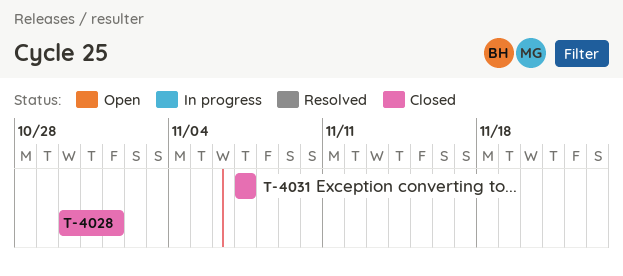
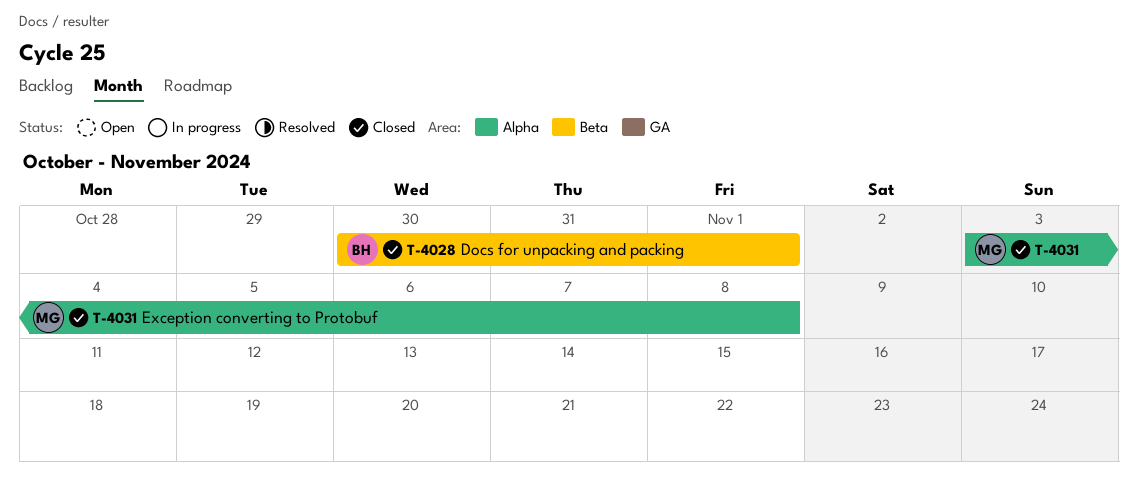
T-4031, start: Nov 7 -> Nov 3
T-4031, due: Nov 7 -> Nov 8

